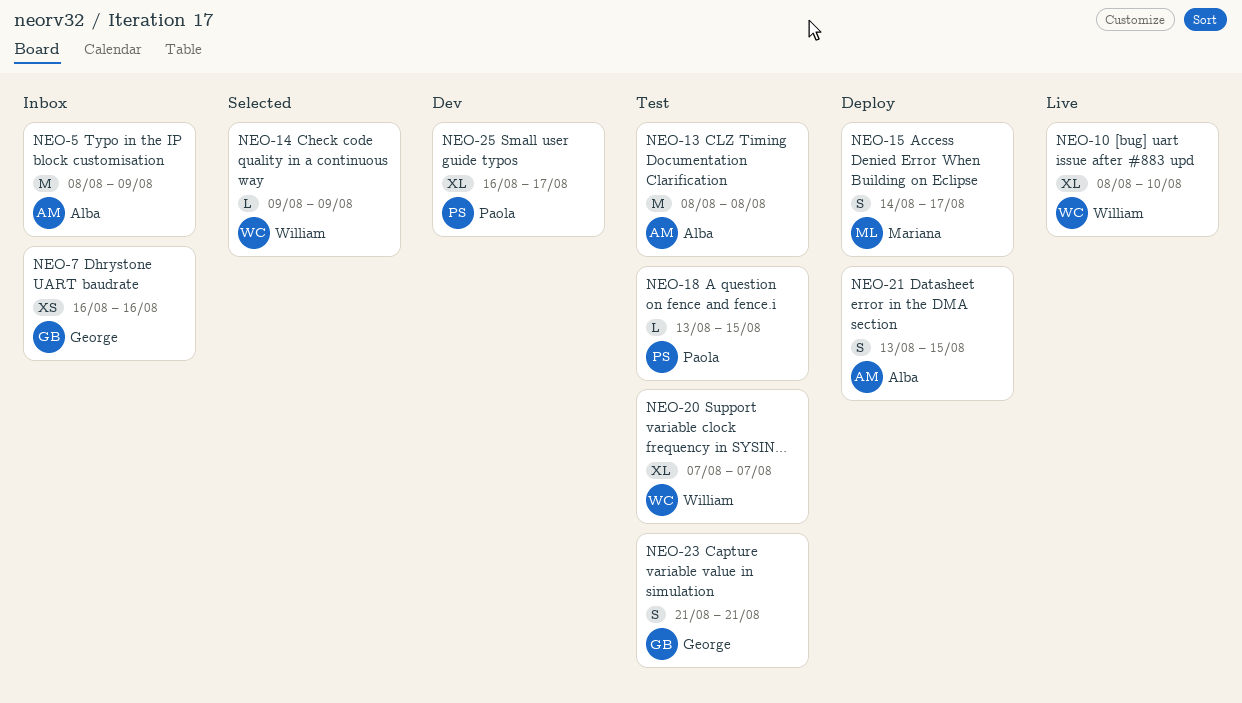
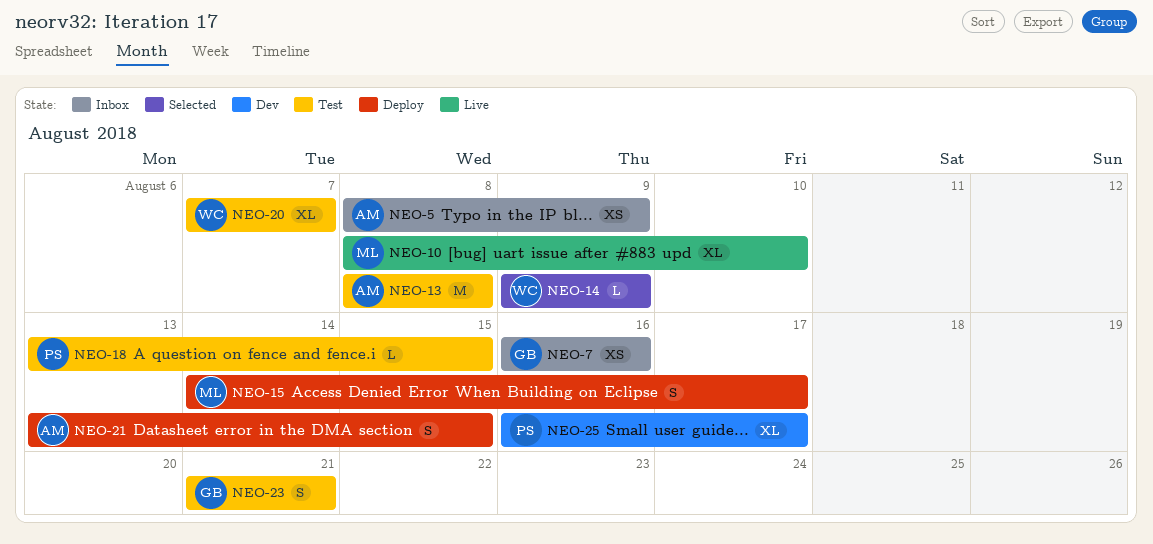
NEO-5, estimate: M -> XS
NEO-10, owner: William -> Mariana

